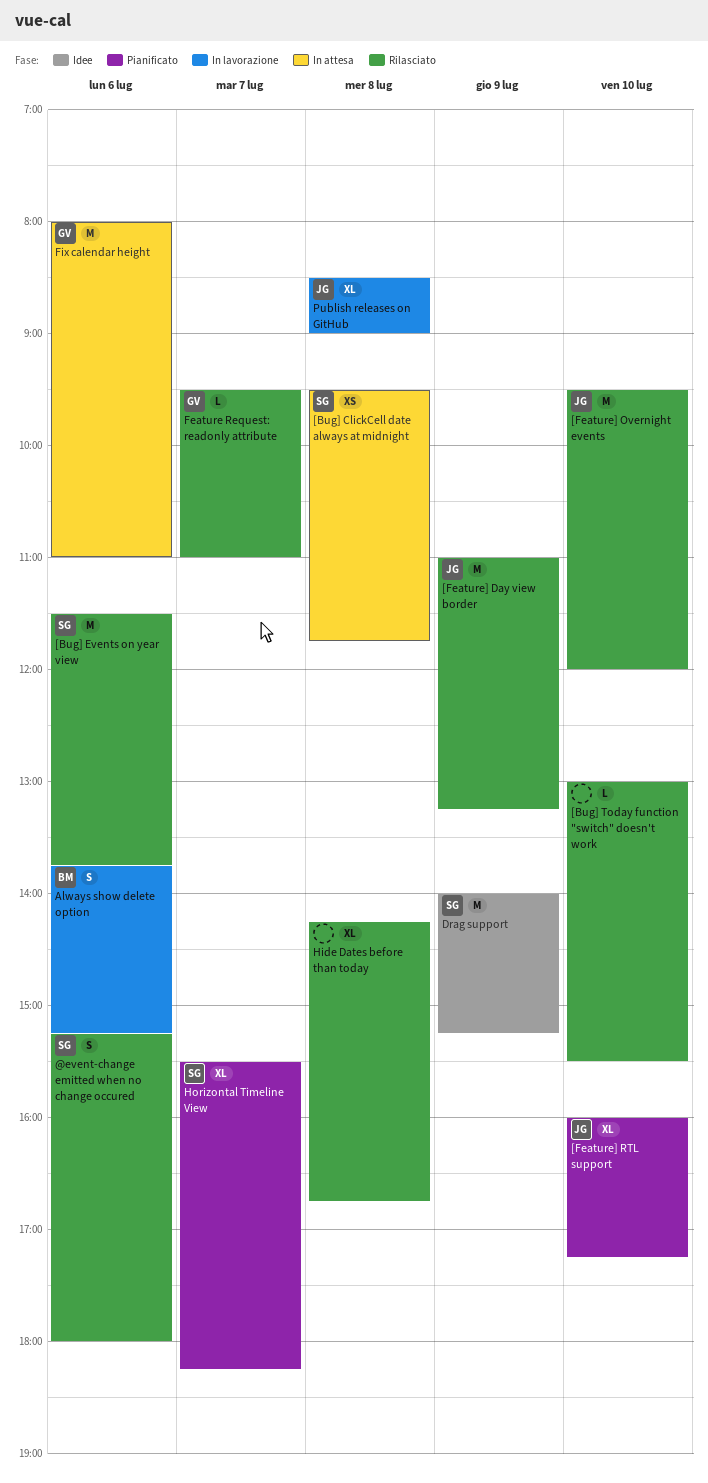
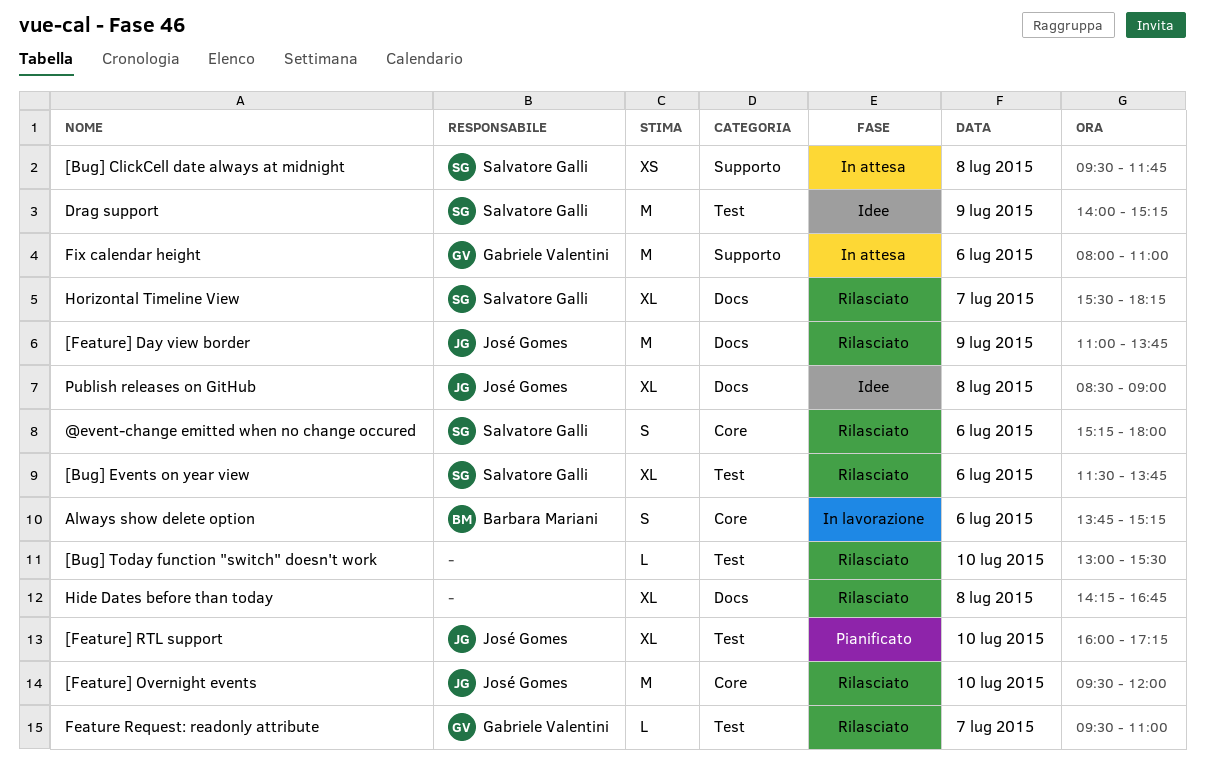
[Bug] Events on year view, estimate: M -> XL
[Feature] Day view border, ends: 13:15 -> 13:45
Horizontal Timeline View, status: Pianificato -> Rilasciato
Publish releases on GitHub, status: In lavorazione -> Idee

